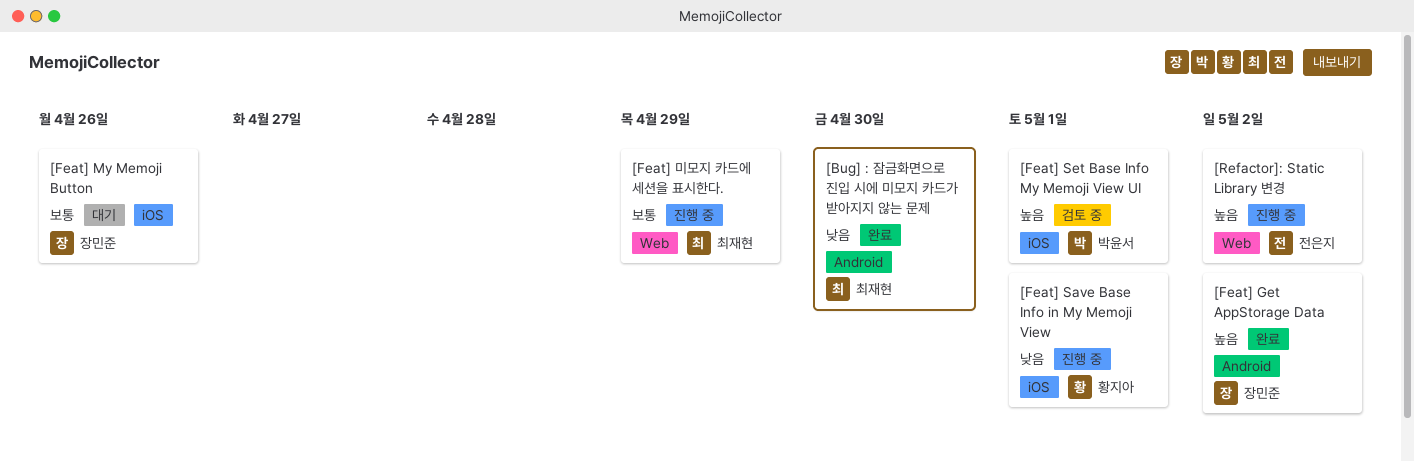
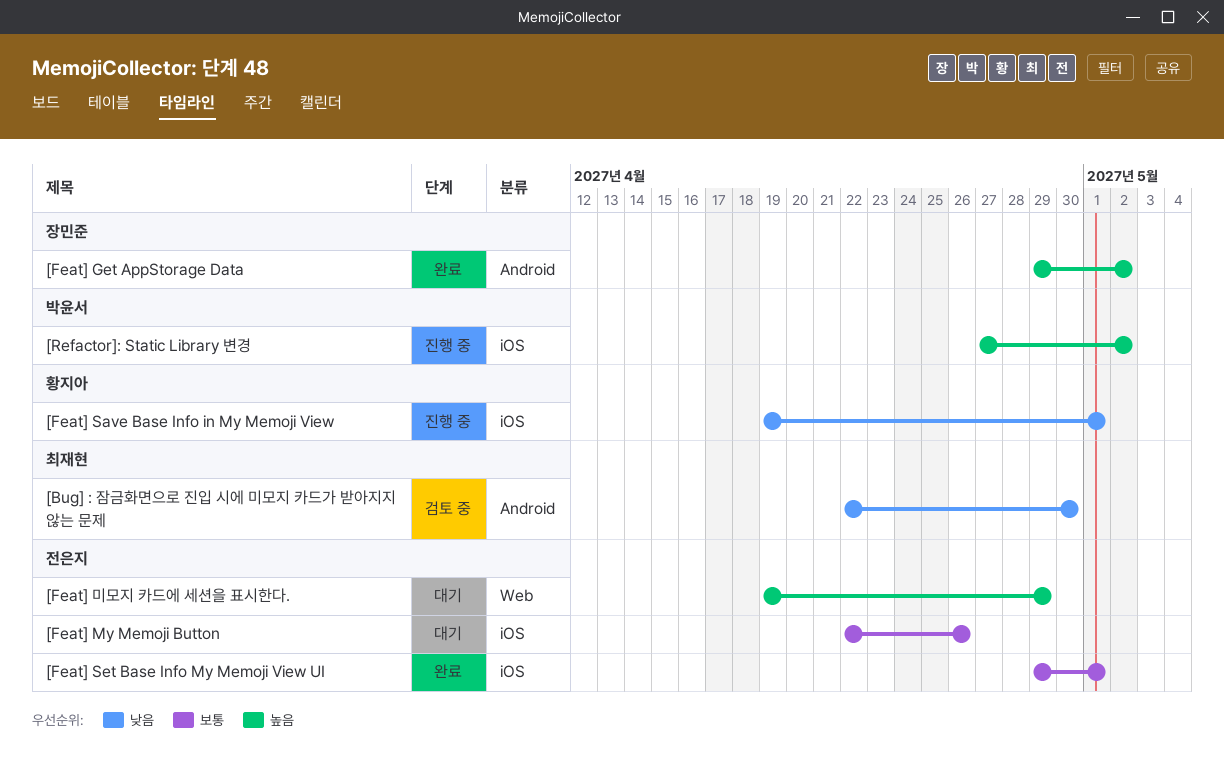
[Bug] : 잠금화면으로 진입 시에 미모지 카드가 받아지지 않는 문제, status: 완료 -> 검토 중
[Feat] My Memoji Button, owner: 장민준 -> 전은지
[Feat] Set Base Info My Memoji View UI, status: 검토 중 -> 완료
[Feat] Set Base Info My Memoji View UI, owner: 박윤서 -> 전은지
[Feat] Set Base Info My Memoji View UI, priority: 높음 -> 보통
[Feat] 미모지 카드에 세션을 표시한다., status: 진행 중 -> 대기
[Feat] 미모지 카드에 세션을 표시한다., owner: 최재현 -> 전은지
[Feat] 미모지 카드에 세션을 표시한다., priority: 보통 -> 높음
[Refactor]: Static Library 변경, owner: 전은지 -> 박윤서
[Refactor]: Static Library 변경, label: Web -> iOS

